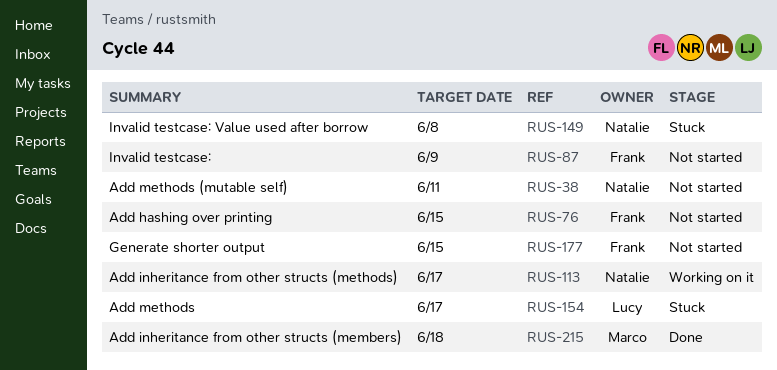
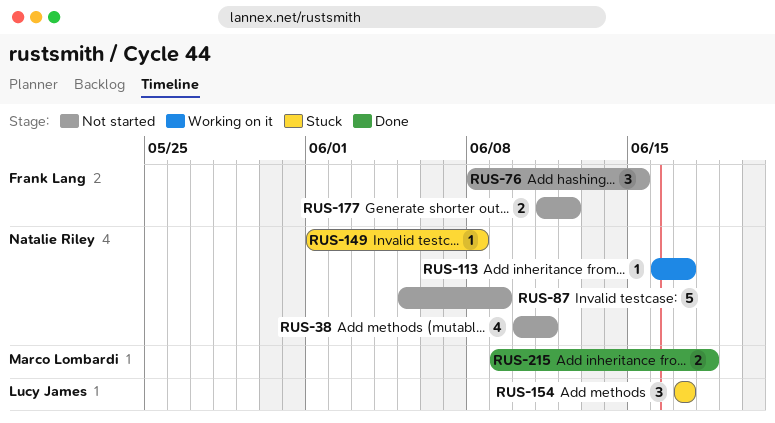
RUS-87, owner: Frank Lang -> Natalie Riley
RUS-177, due: Jun 15 -> Jun 12

